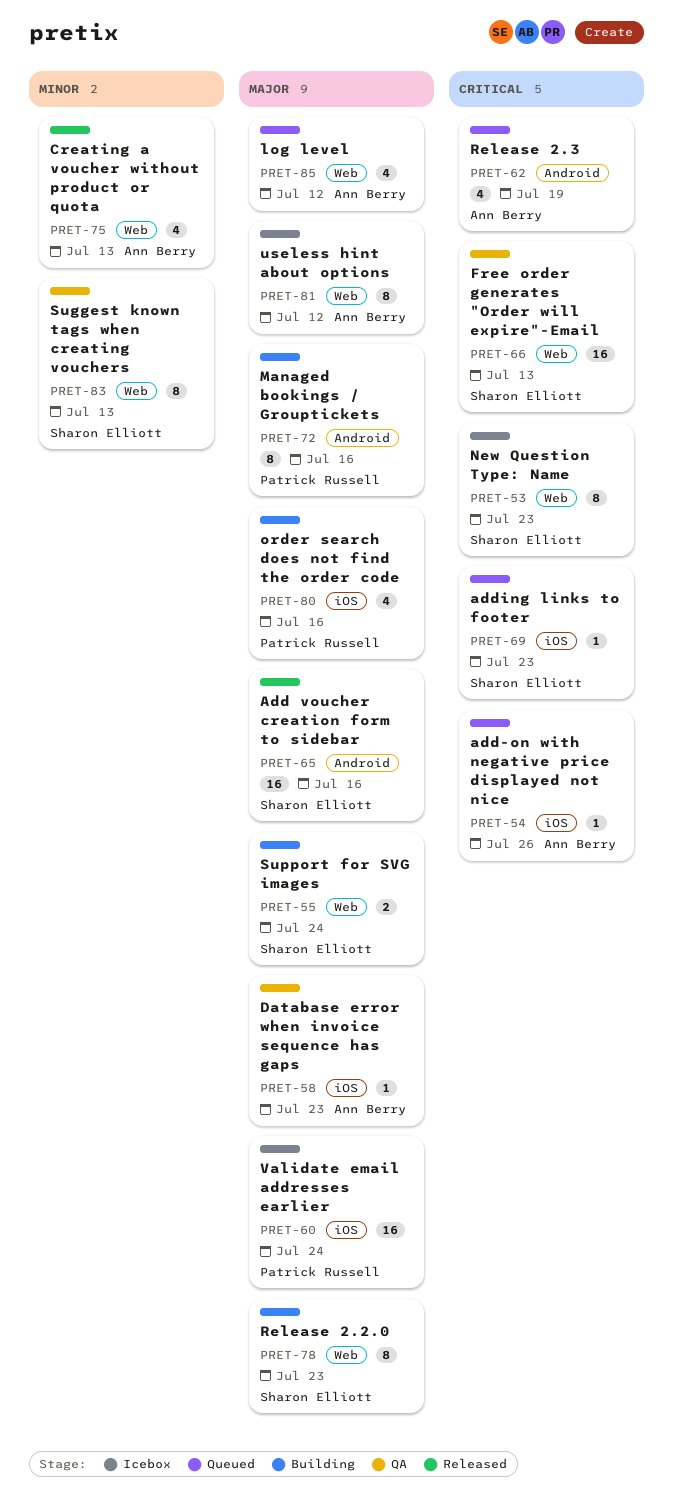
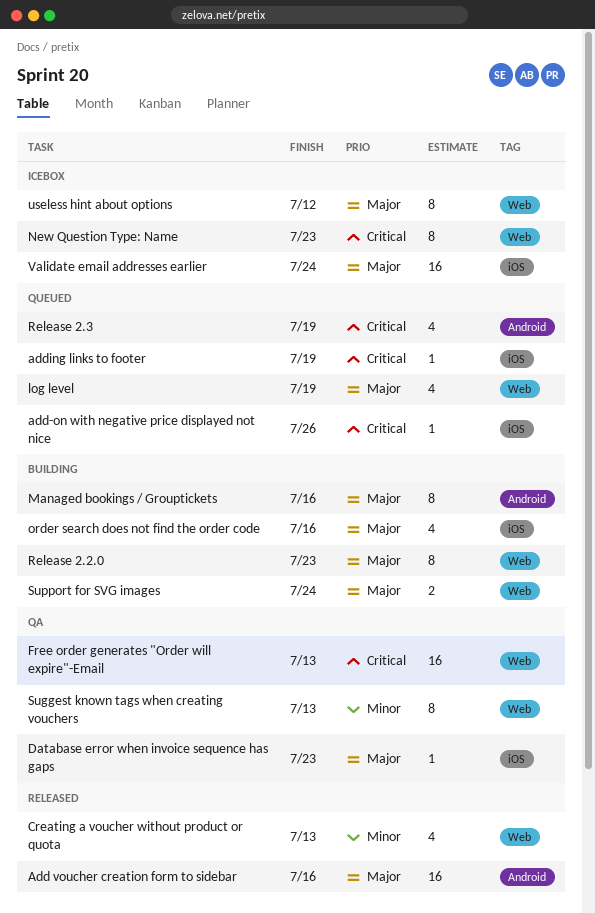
adding links to footer, due: Jul 23 -> Jul 19
log level, due: Jul 12 -> Jul 19

